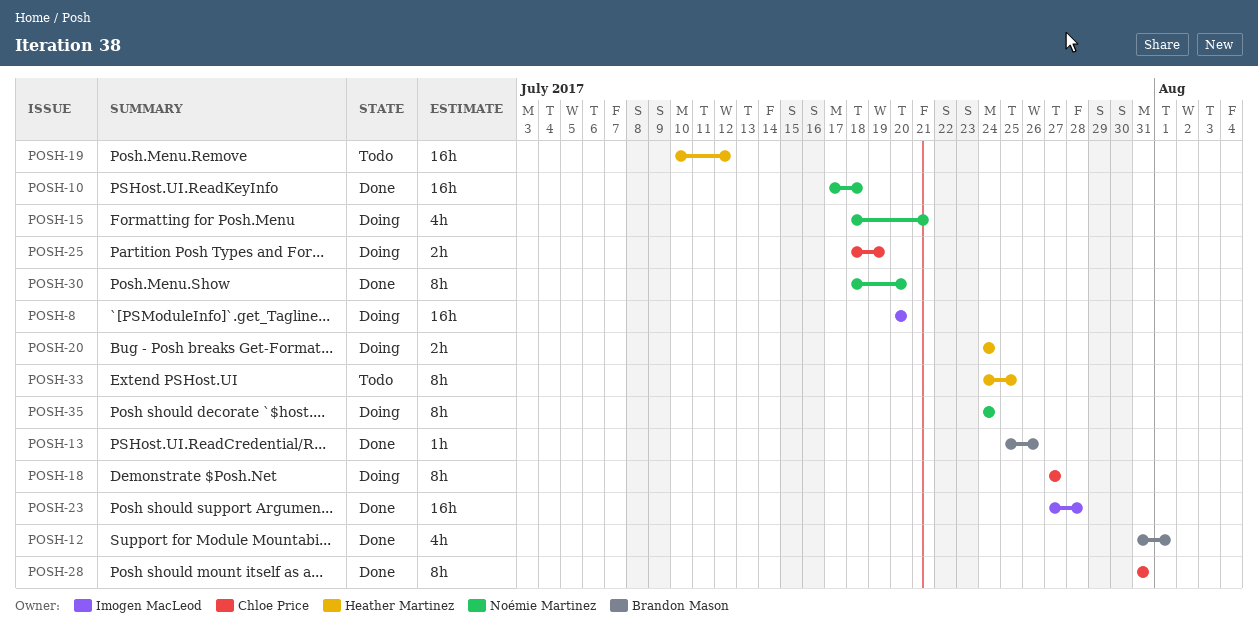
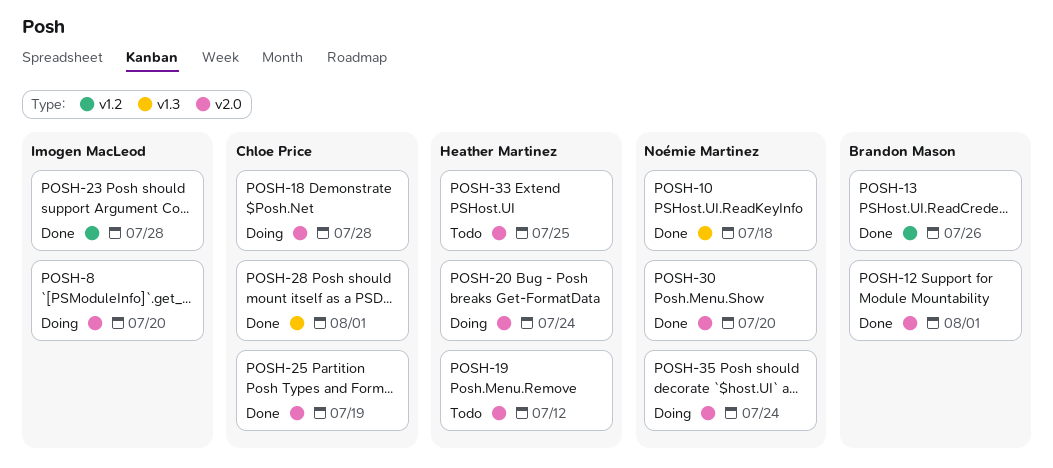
POSH-15: present -> none
POSH-18, due: Jul 27 -> Jul 28
POSH-25, status: Doing -> Done
POSH-28, due: Jul 31 -> Aug 1

